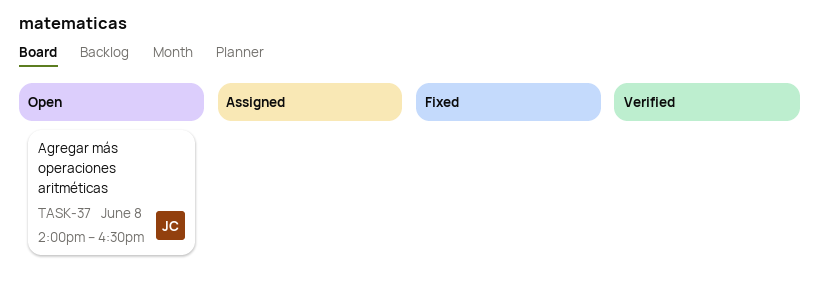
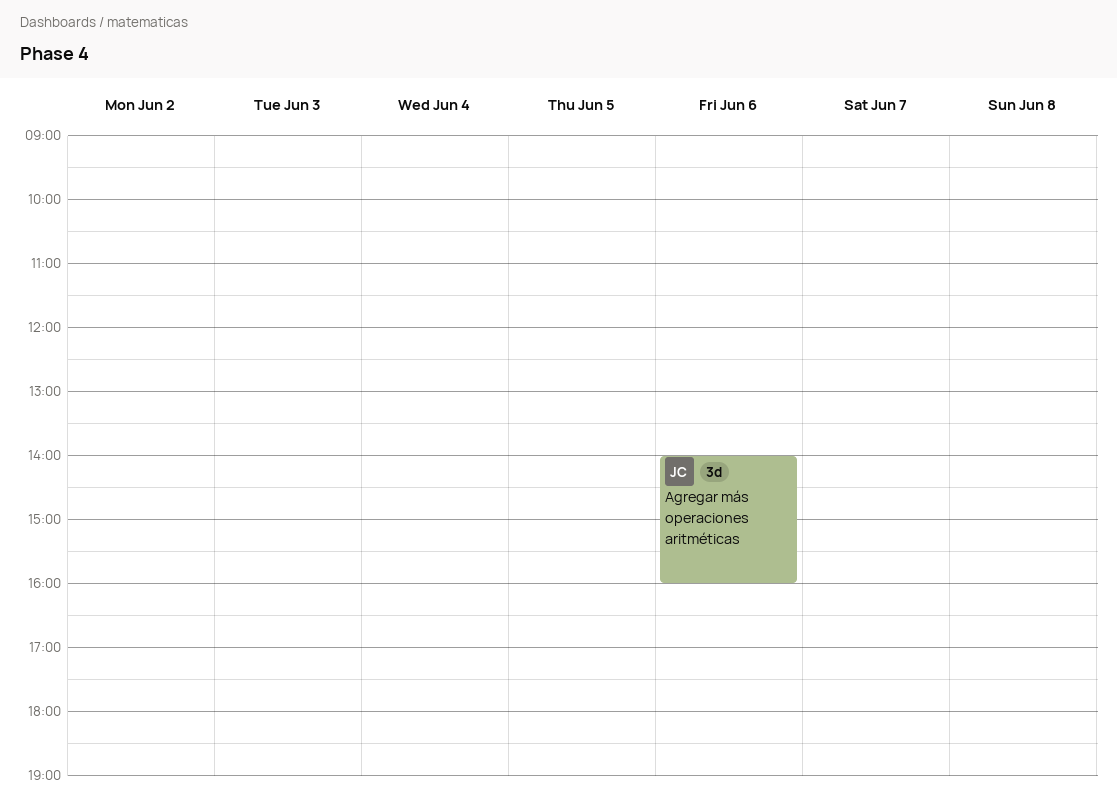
Agregar más operaciones aritméticas, day: Jun 8 -> Jun 6
Agregar más operaciones aritméticas, ends: 16:30 -> 16:00

